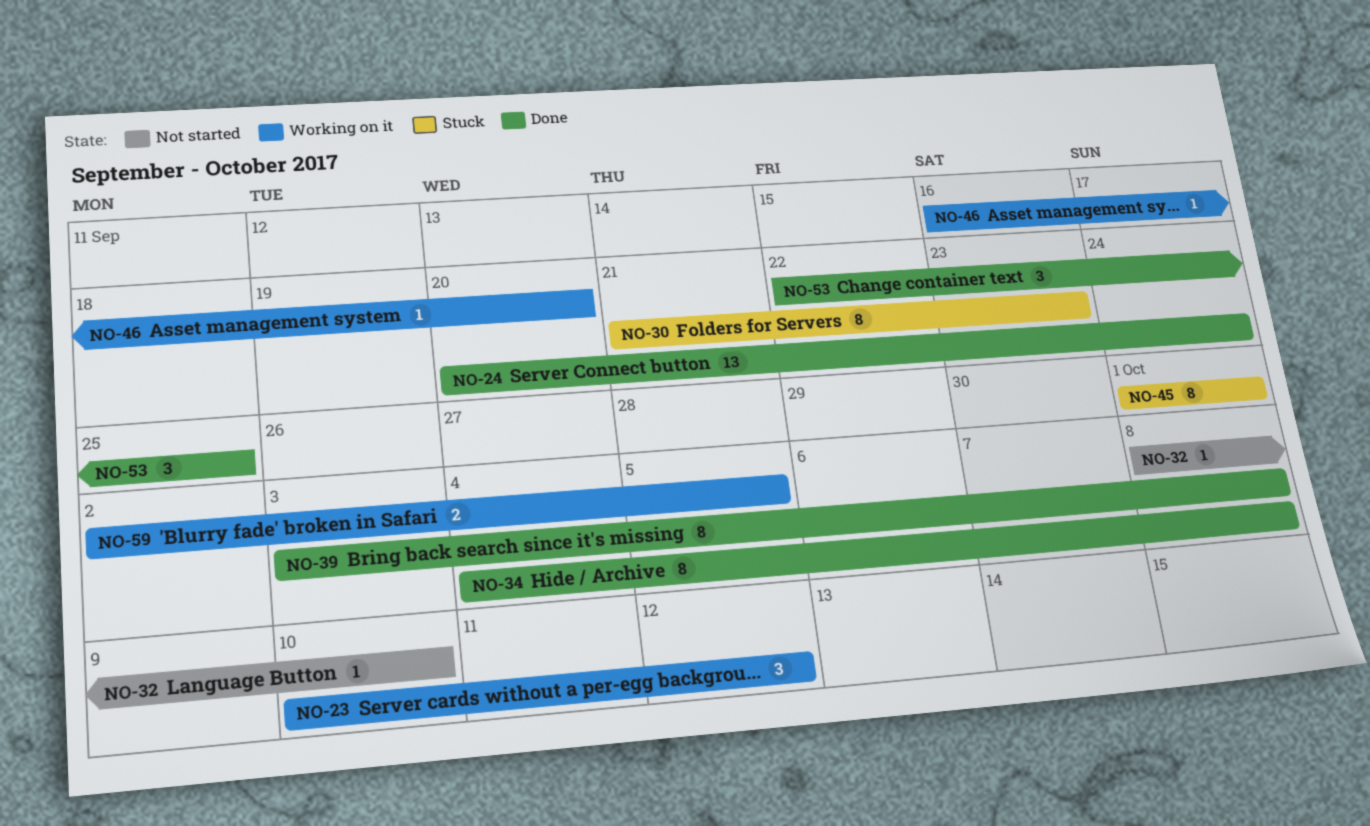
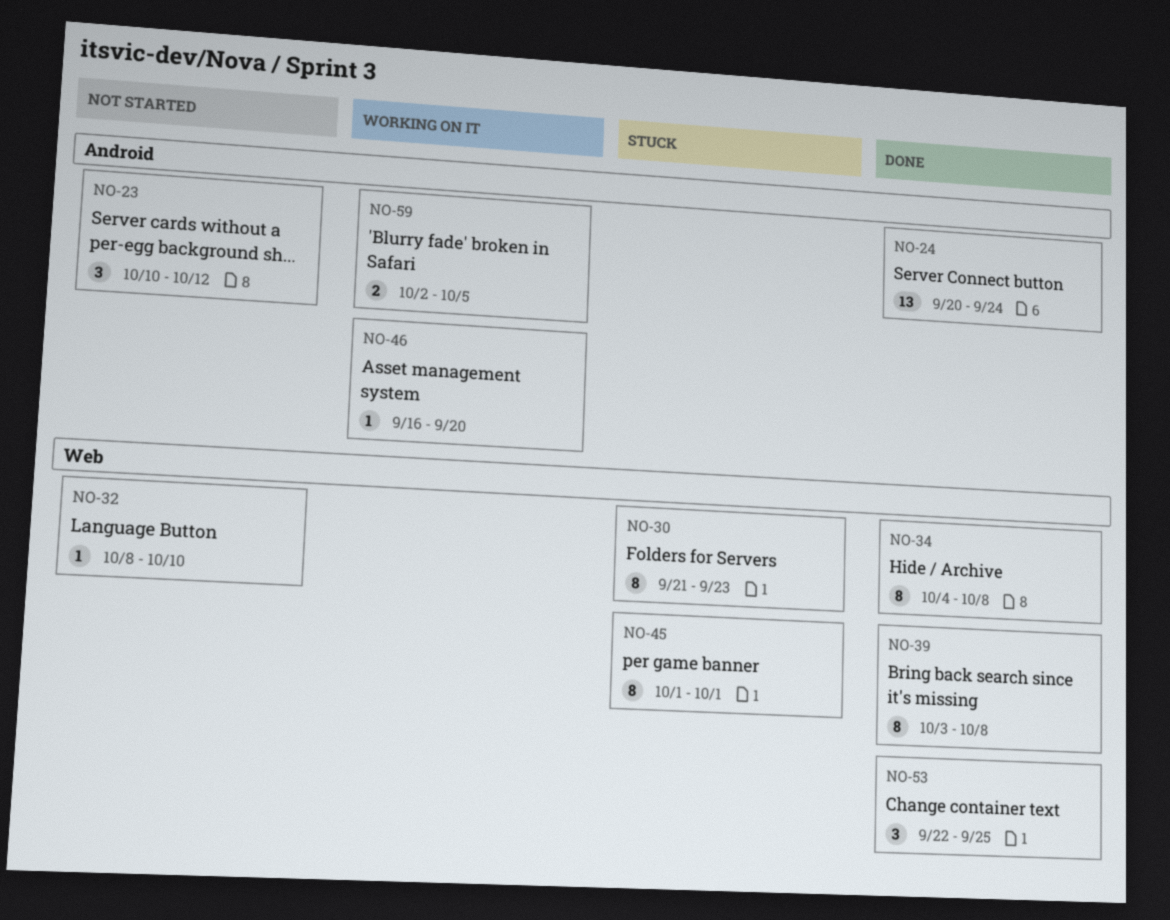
NO-23, status: Working on it -> Not started

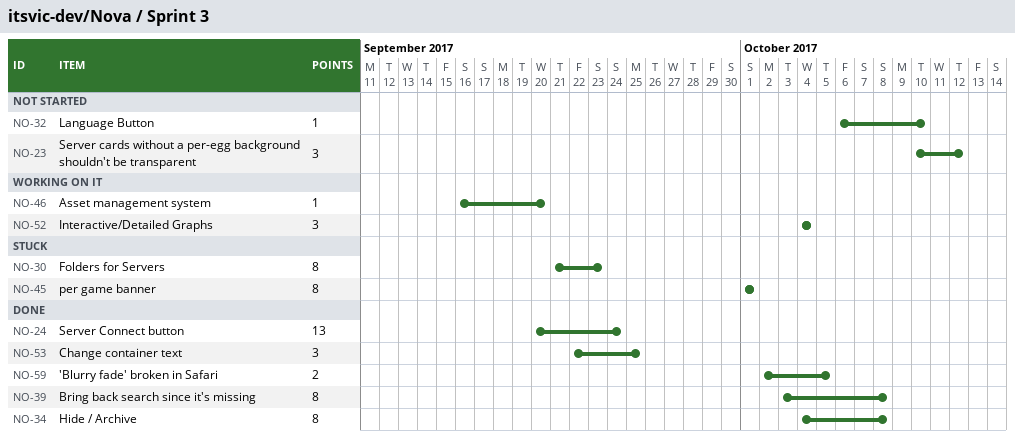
NO-32, start: Oct 8 -> Oct 6
NO-52: none -> present
NO-59, status: Working on it -> Done

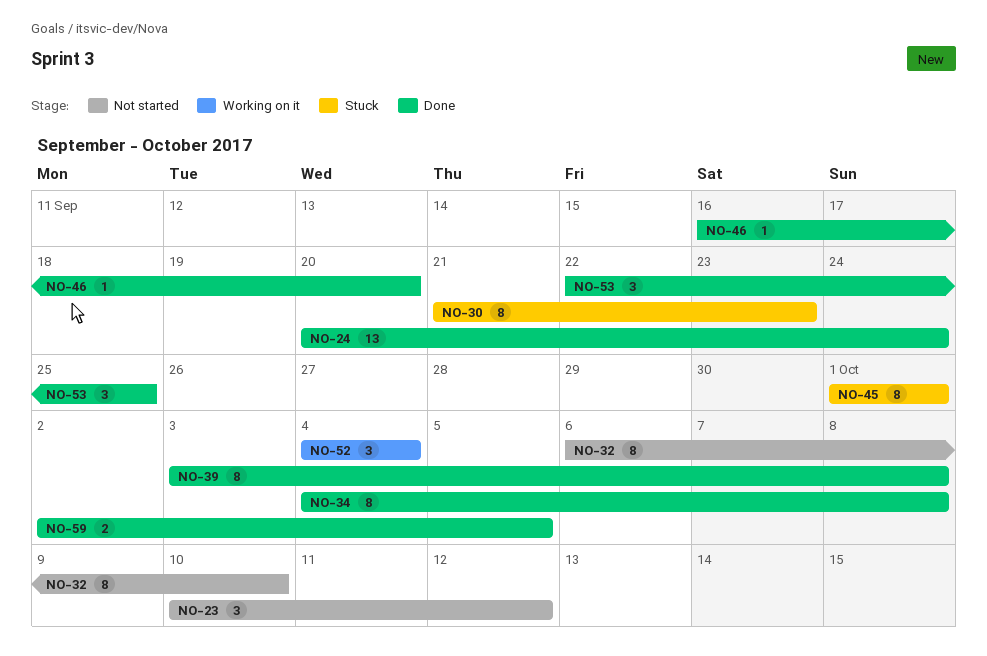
NO-32, estimate: 1 -> 8
NO-46, status: Working on it -> Done

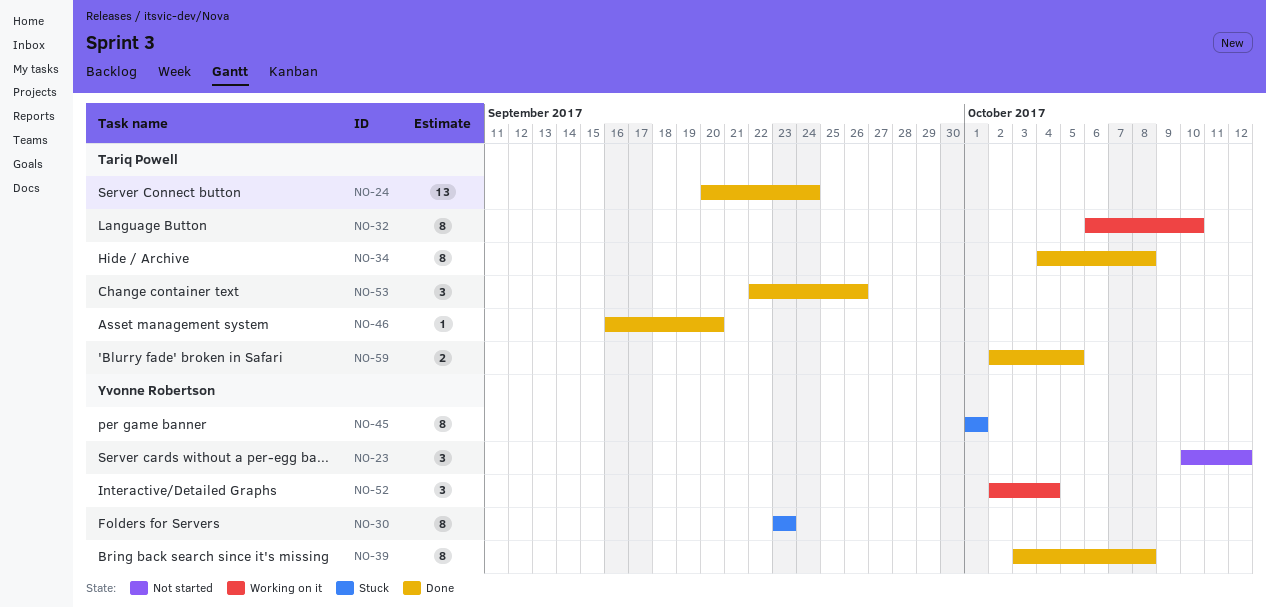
NO-30, start: Sep 21 -> Sep 23
NO-32, status: Not started -> Working on it
NO-52, start: Oct 4 -> Oct 2
NO-53, due: Sep 25 -> Sep 26

